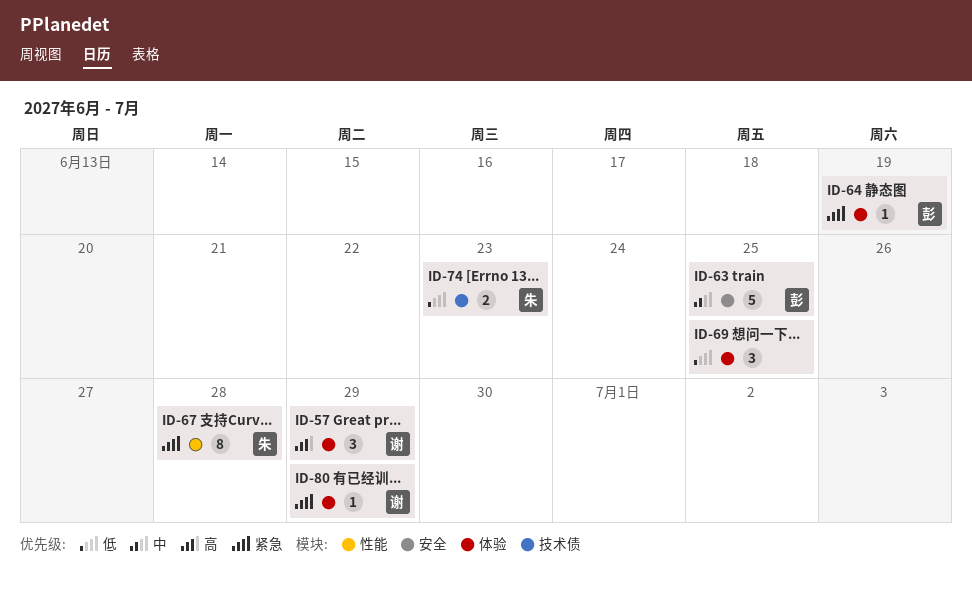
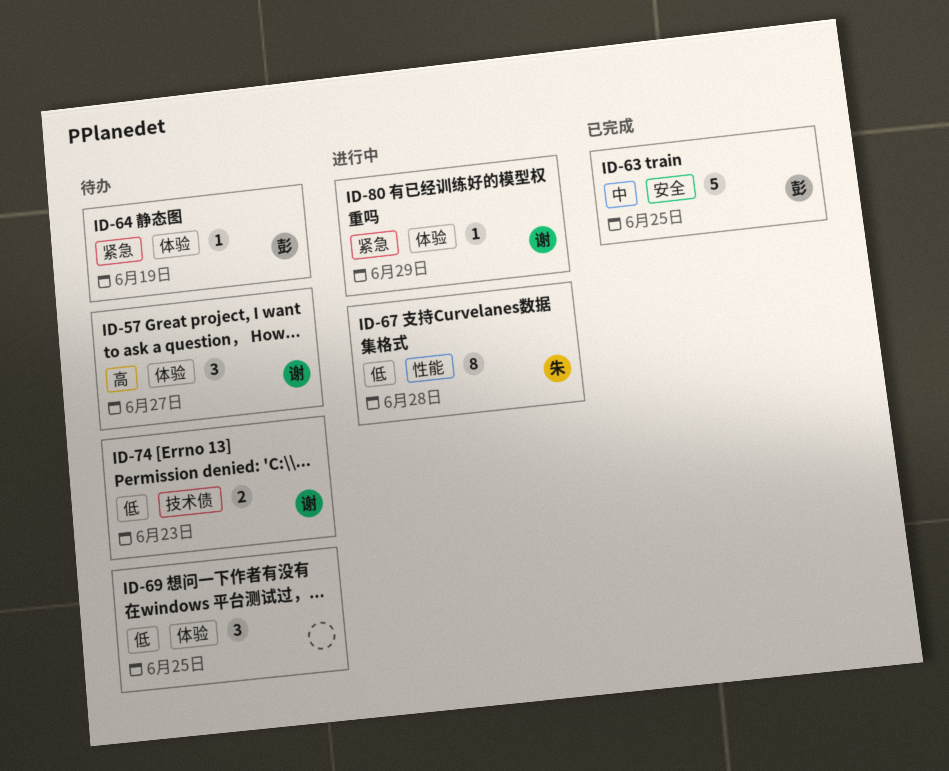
ID-57, due: Jun 29 -> Jun 27
ID-67, priority: 紧急 -> 低
ID-74, owner: 朱 -> 谢

